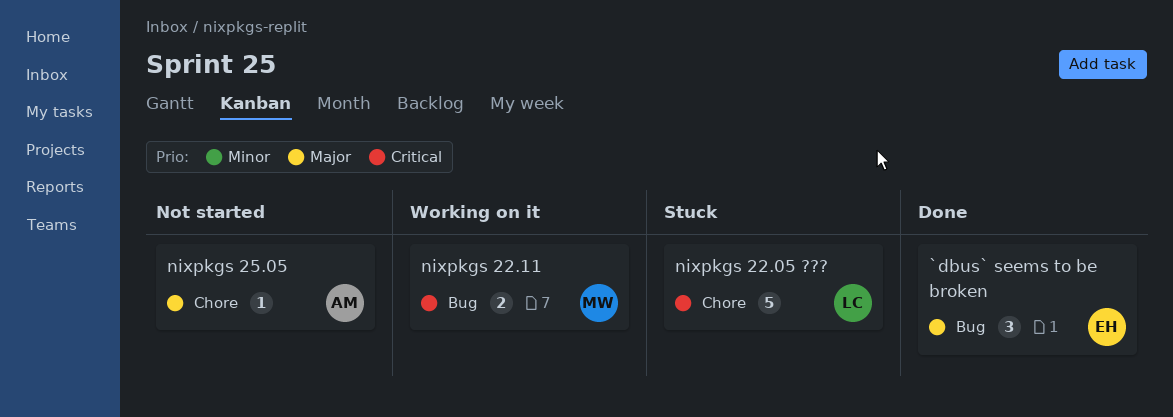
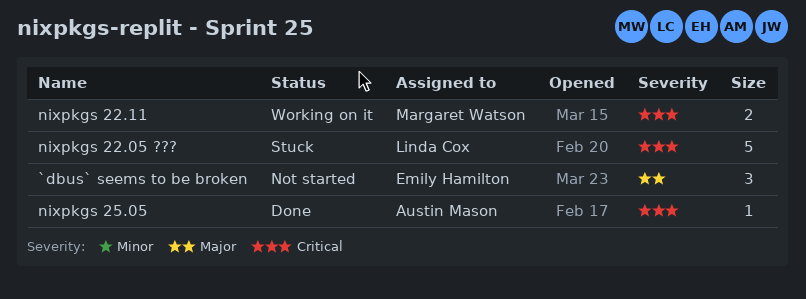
`dbus` seems to be broken, status: Done -> Not started
nixpkgs 25.05, status: Not started -> Done
nixpkgs 25.05, priority: Major -> Critical

